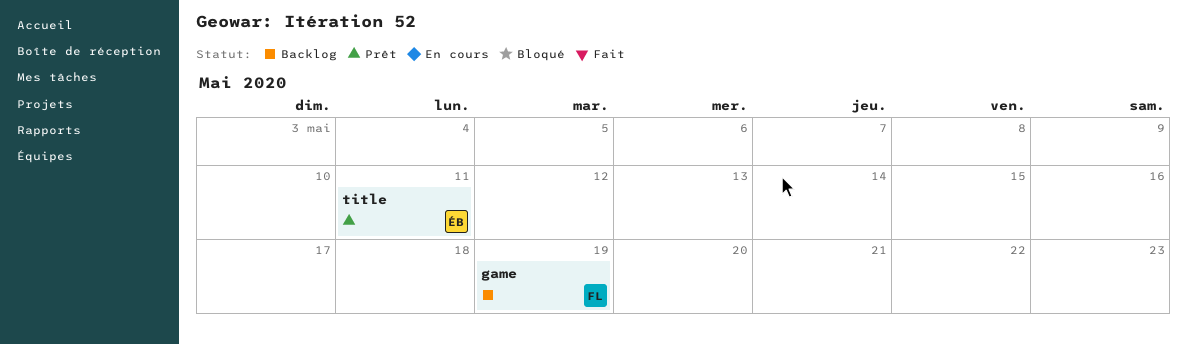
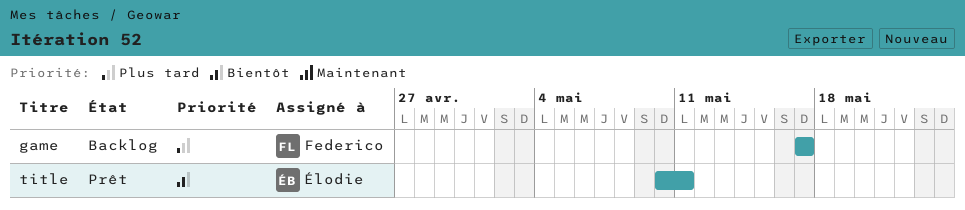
game, due: May 19 -> May 17

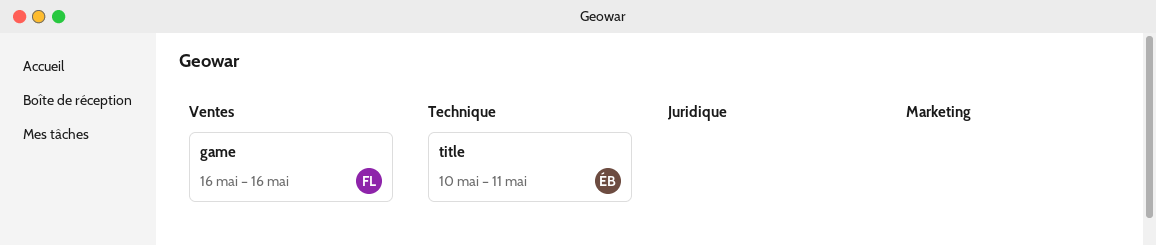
game, start: May 17 -> May 16
game, due: May 17 -> May 16

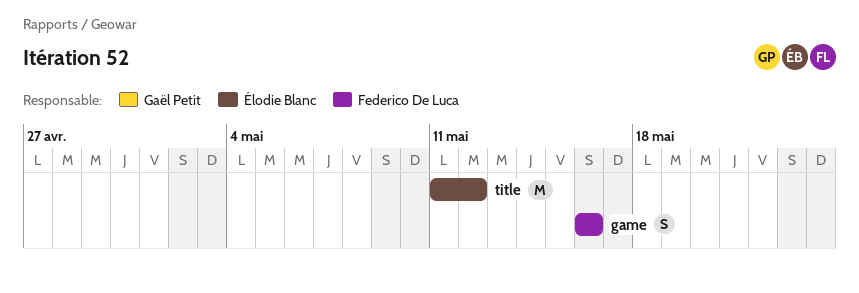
title, start: May 10 -> May 11
title, due: May 11 -> May 12

